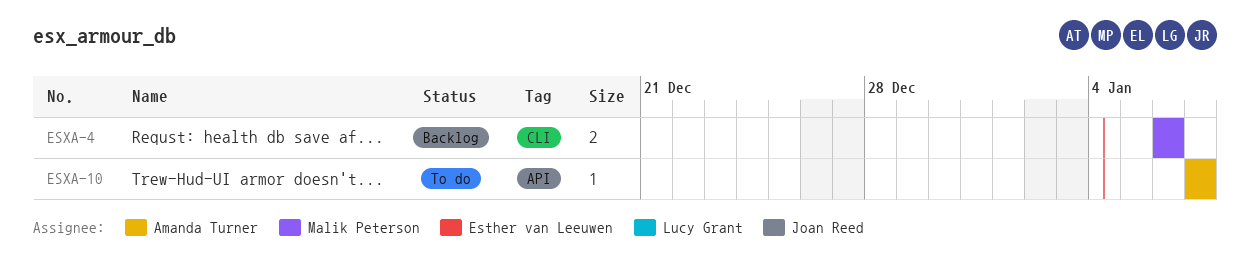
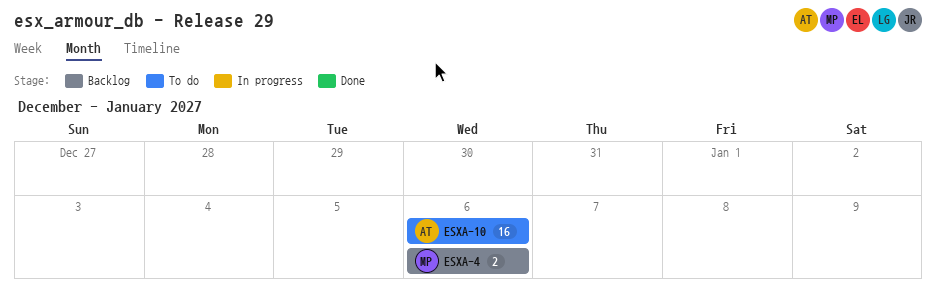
ESXA-10, estimate: 1 -> 16
ESXA-10, start: Jan 7 -> Jan 6
ESXA-10, due: Jan 7 -> Jan 6

